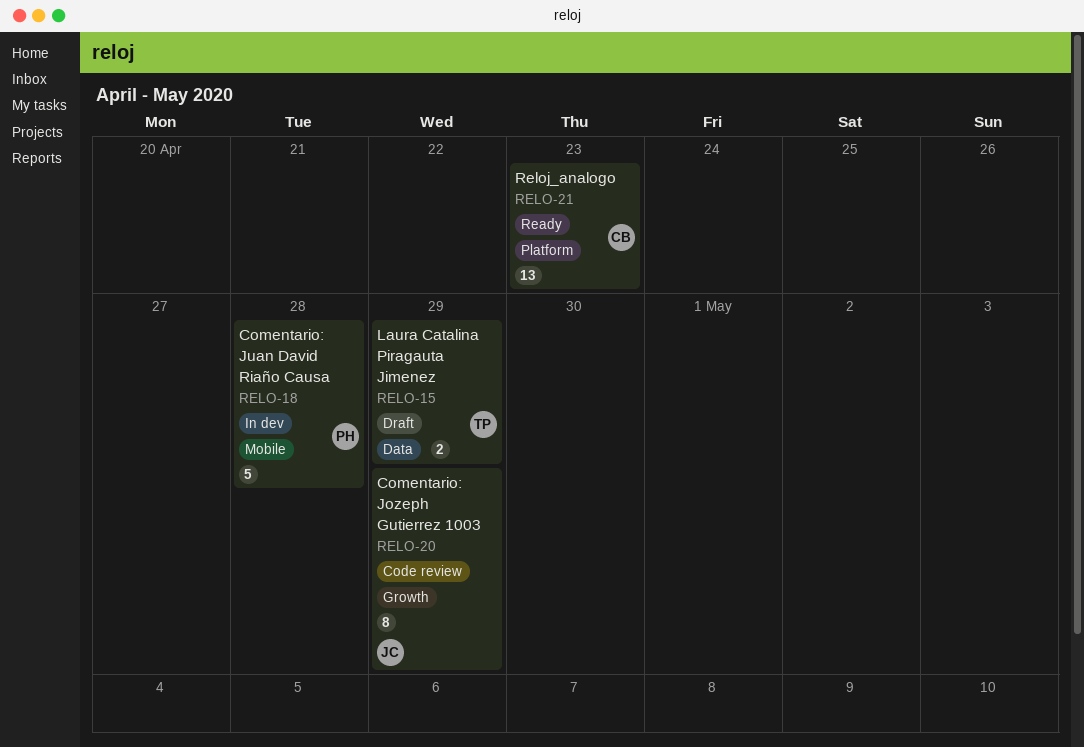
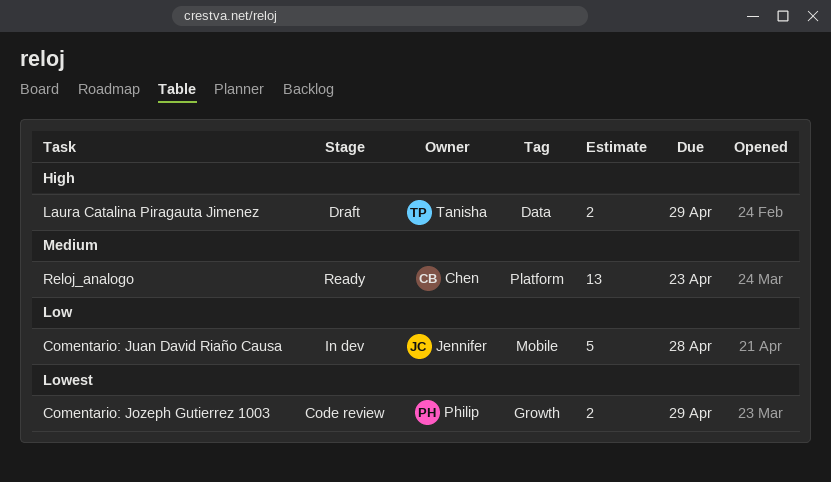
Comentario: Jozeph Gutierrez 1003, owner: Jennifer -> Philip
Comentario: Jozeph Gutierrez 1003, estimate: 8 -> 2
Comentario: Juan David Riaño Causa, owner: Philip -> Jennifer

